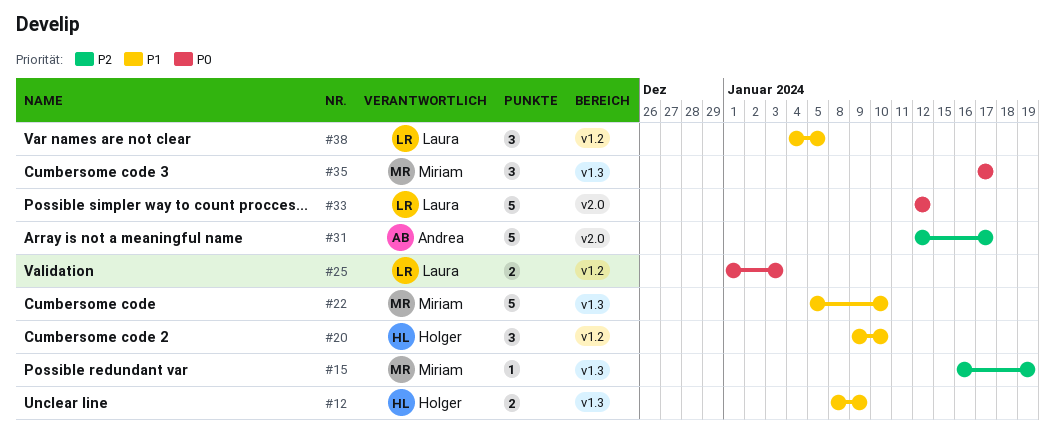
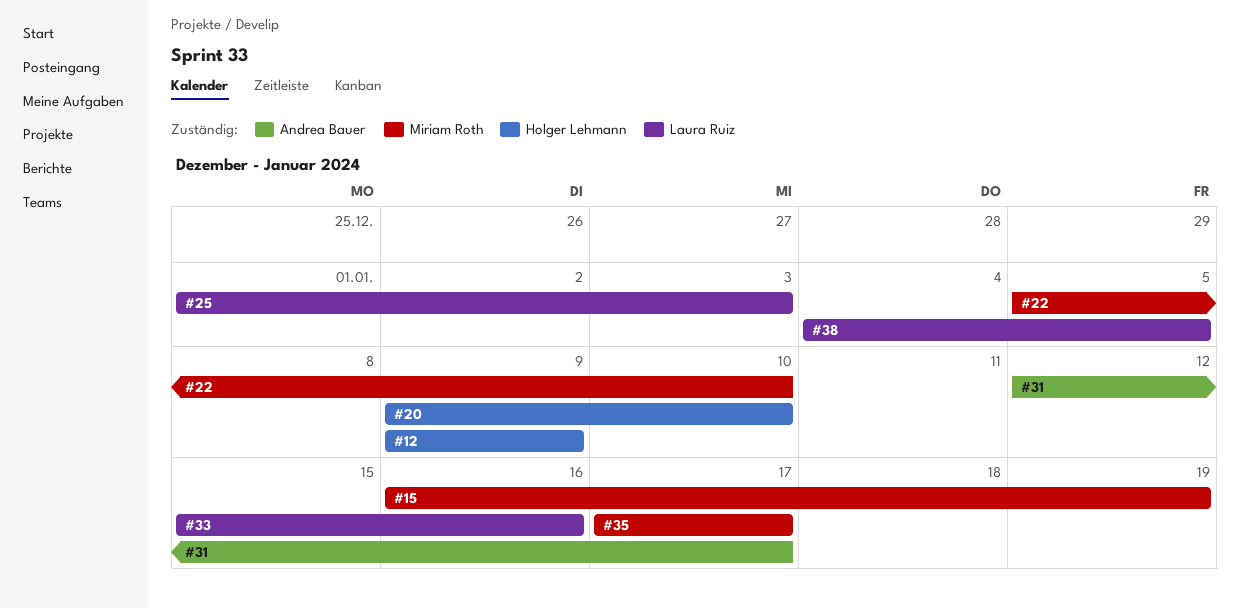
#12, start: Jan 8 -> Jan 9
#33, start: Jan 12 -> Jan 15
#33, due: Jan 12 -> Jan 16

